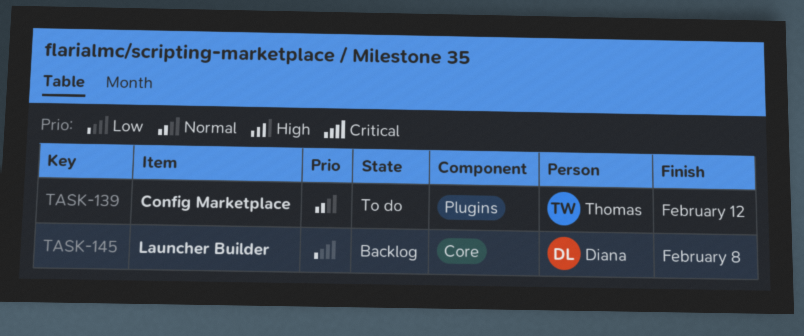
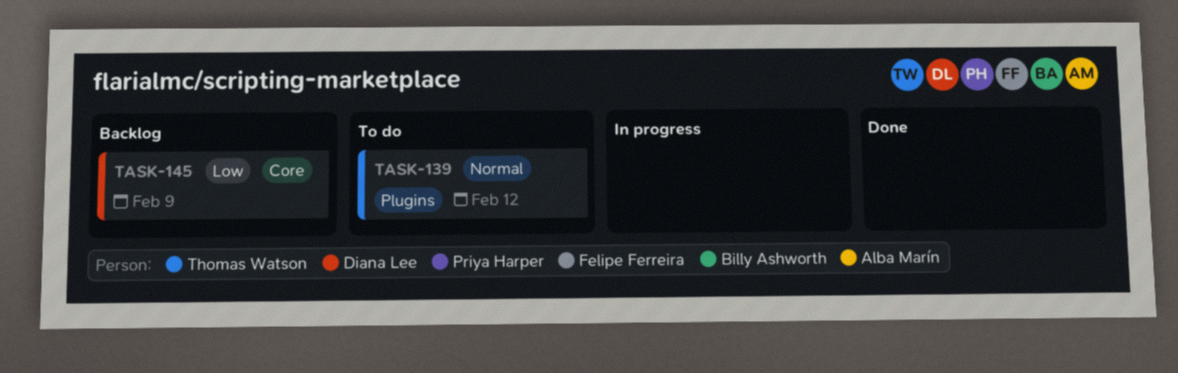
TASK-145, due: Feb 8 -> Feb 9

